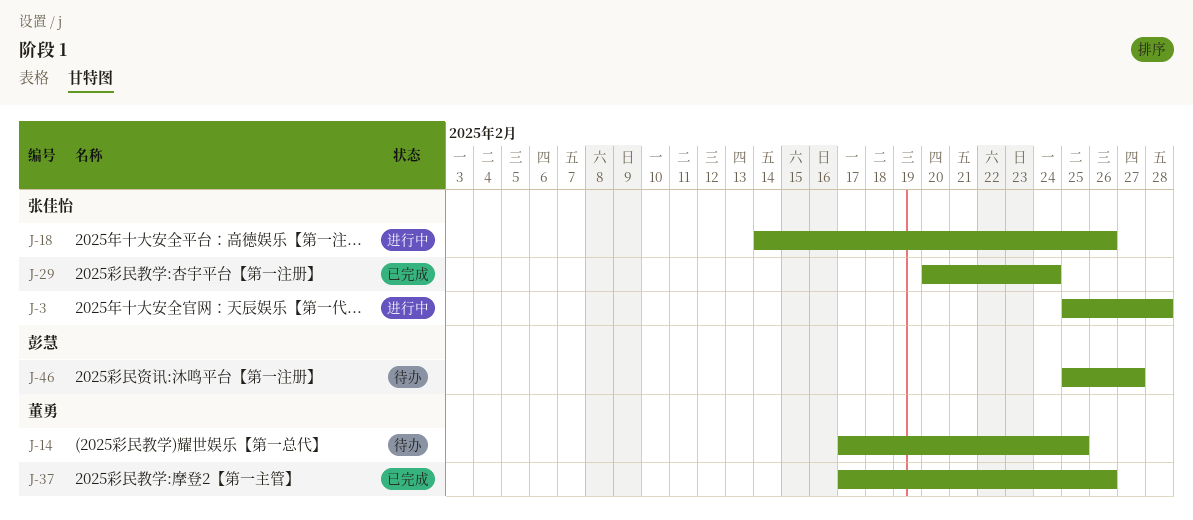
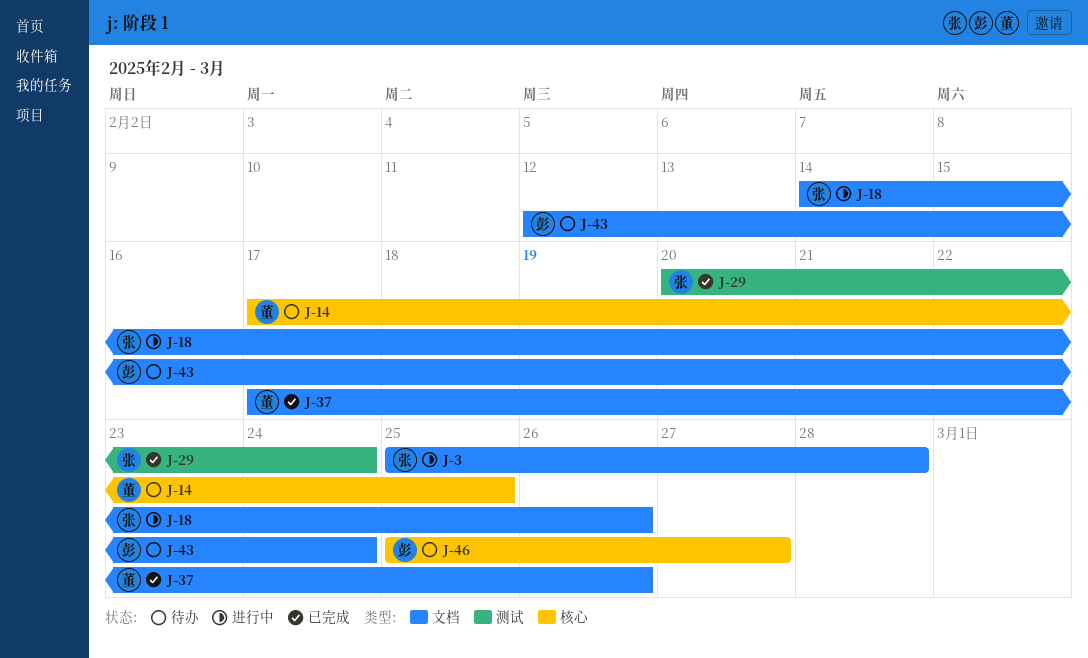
J-43: none -> present

